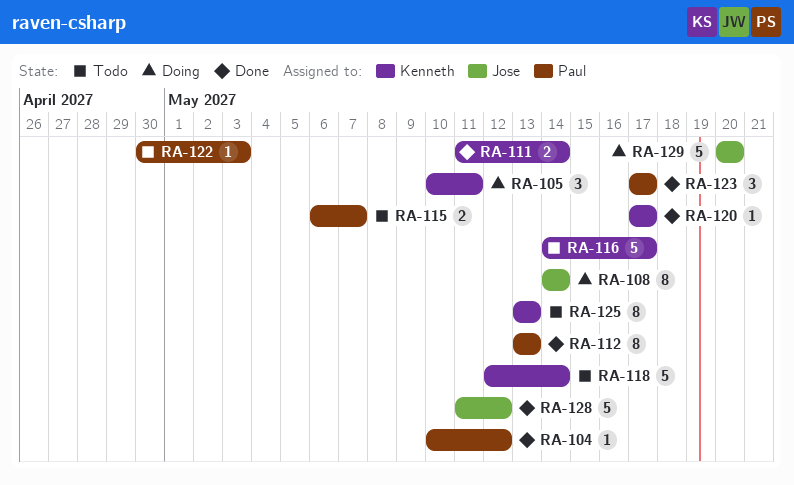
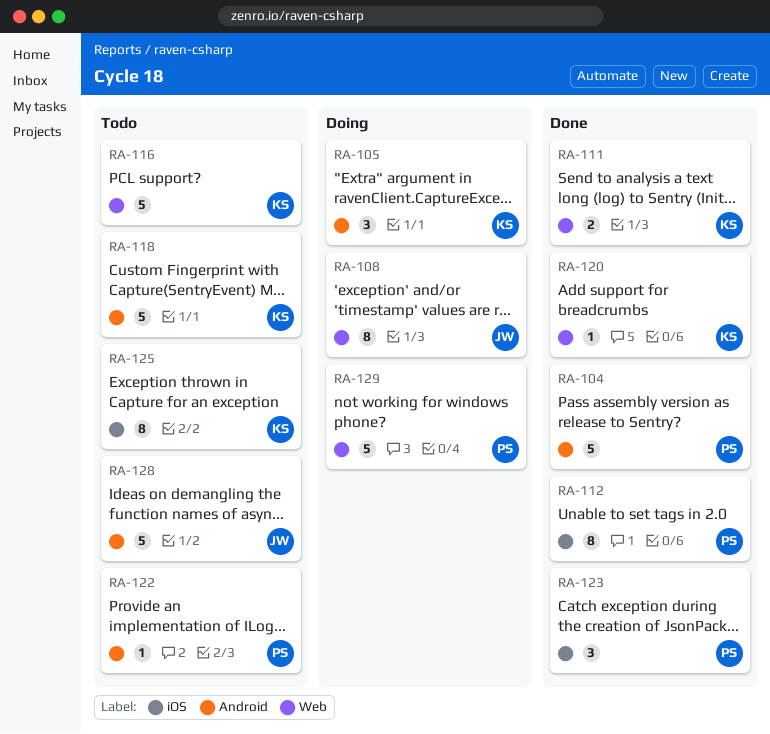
RA-104, estimate: 1 -> 5
RA-115: present -> none
RA-128, status: Done -> Todo
RA-129, owner: Jose -> Paul

